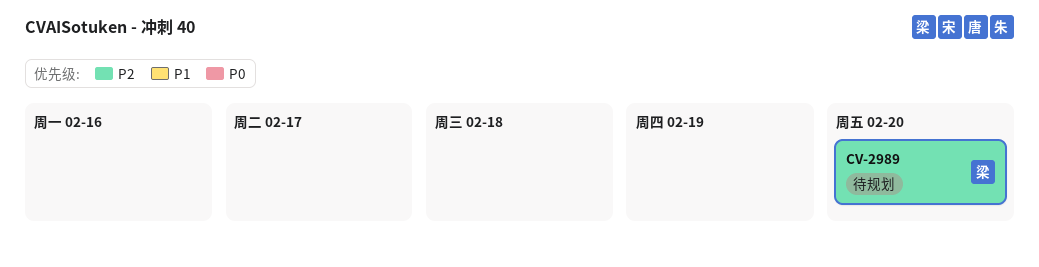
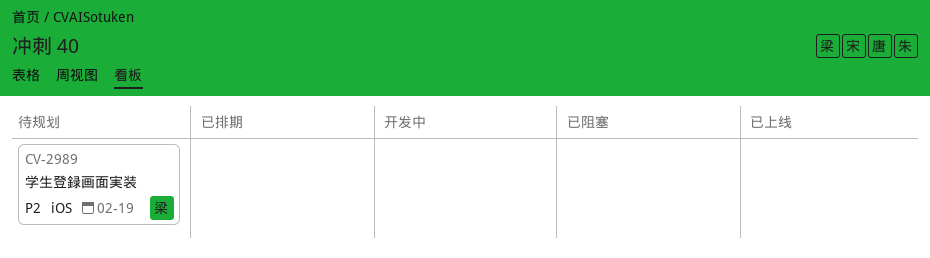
CV-2989, due: Feb 20 -> Feb 19

